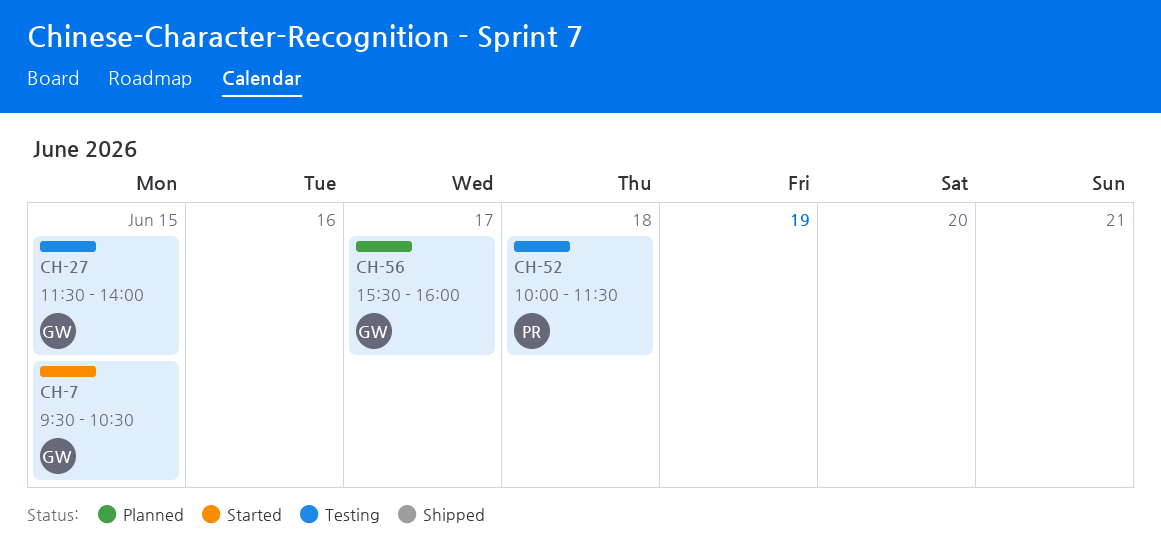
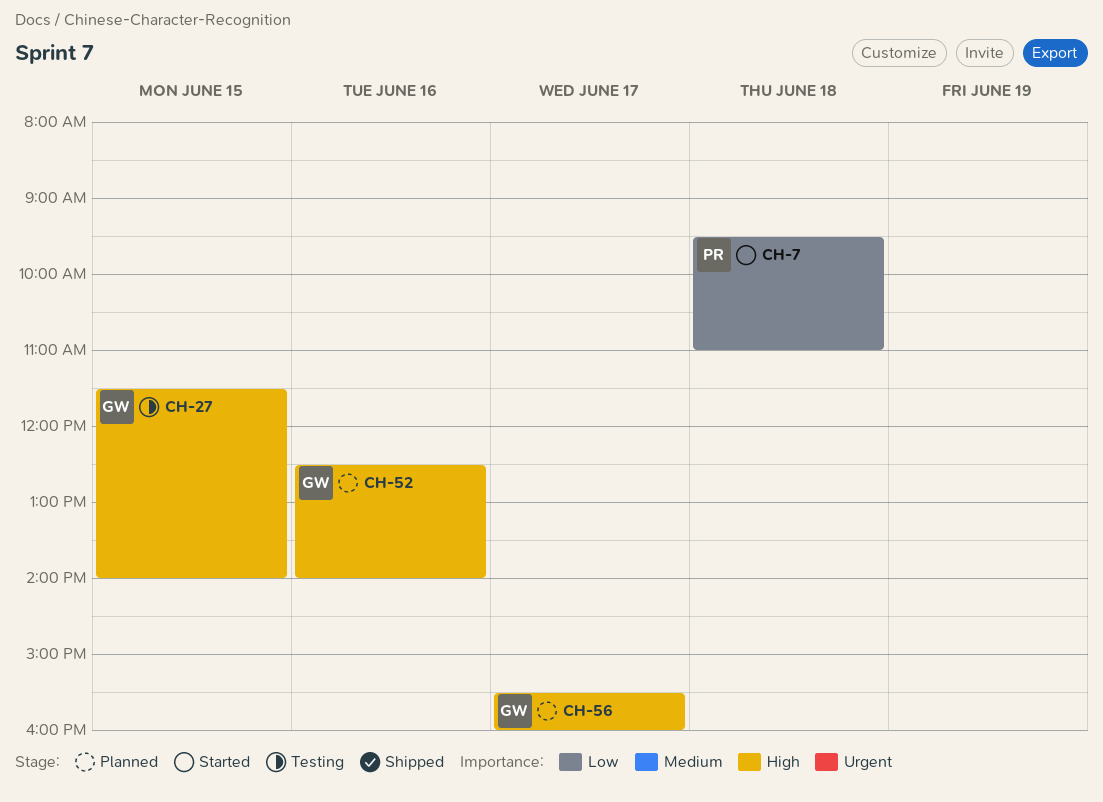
CH-7, owner: GW -> PR
CH-7, day: Jun 15 -> Jun 18
CH-7, ends: 10:30 -> 11:00
CH-52, status: Testing -> Planned
CH-52, owner: PR -> GW
CH-52, day: Jun 18 -> Jun 16
CH-52, begins: 10:00 -> 12:30
CH-52, ends: 11:30 -> 14:00

